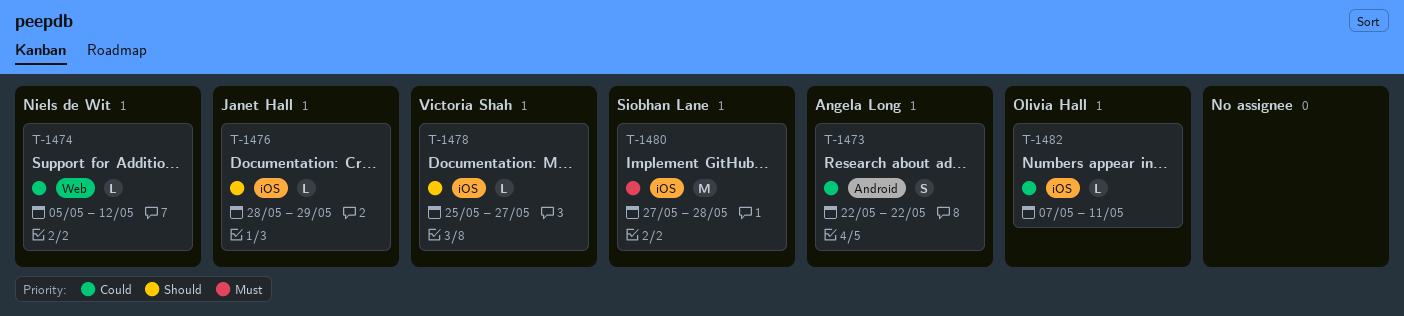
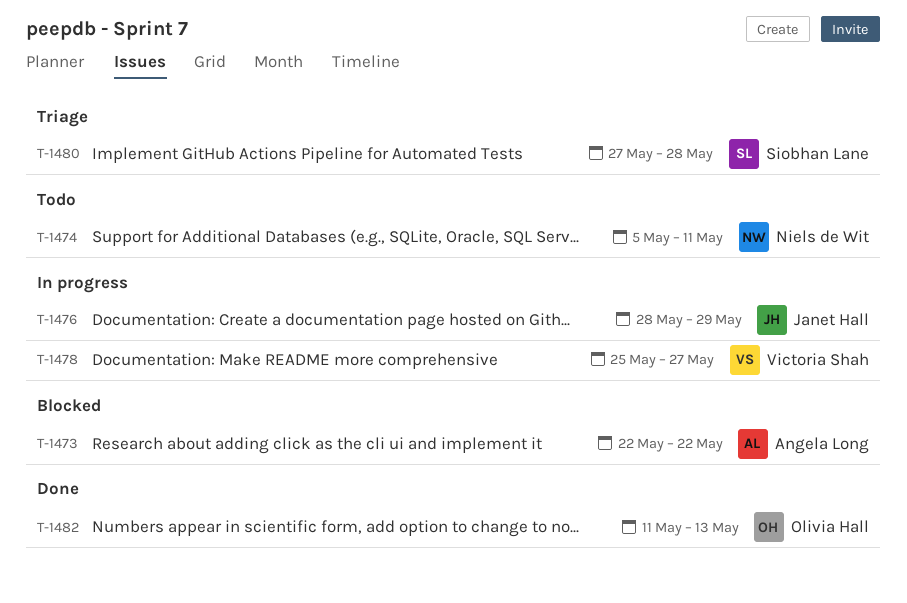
T-1474, due: May 12 -> May 11
T-1482, start: May 7 -> May 11
T-1482, due: May 11 -> May 13

